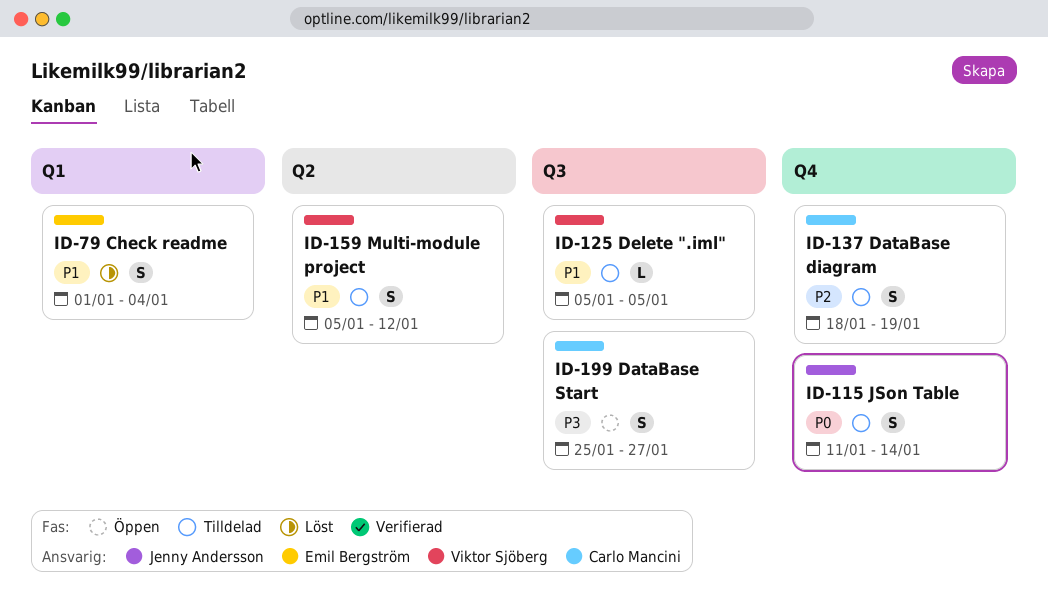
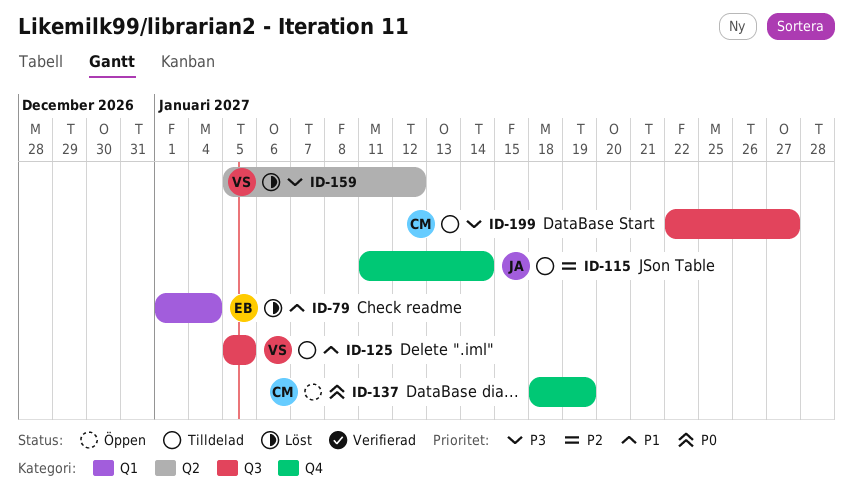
ID-115, priority: P0 -> P2
ID-137, status: Tilldelad -> Öppen
ID-137, priority: P2 -> P0
ID-159, status: Tilldelad -> Löst
ID-159, priority: P1 -> P3
ID-199, status: Öppen -> Tilldelad
ID-199, start: Jan 25 -> Jan 22

